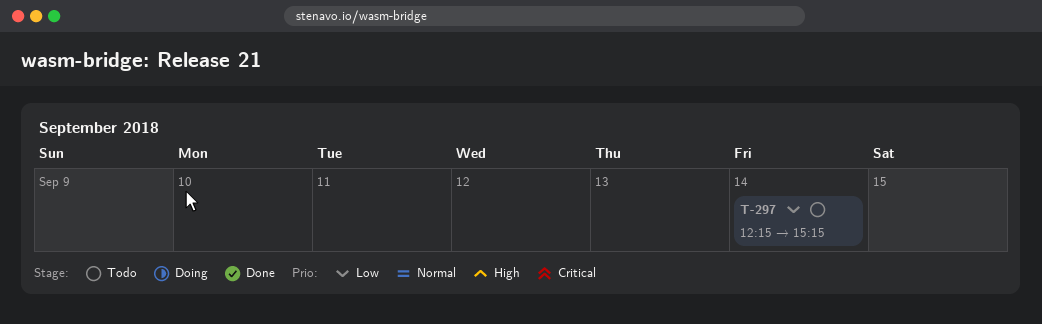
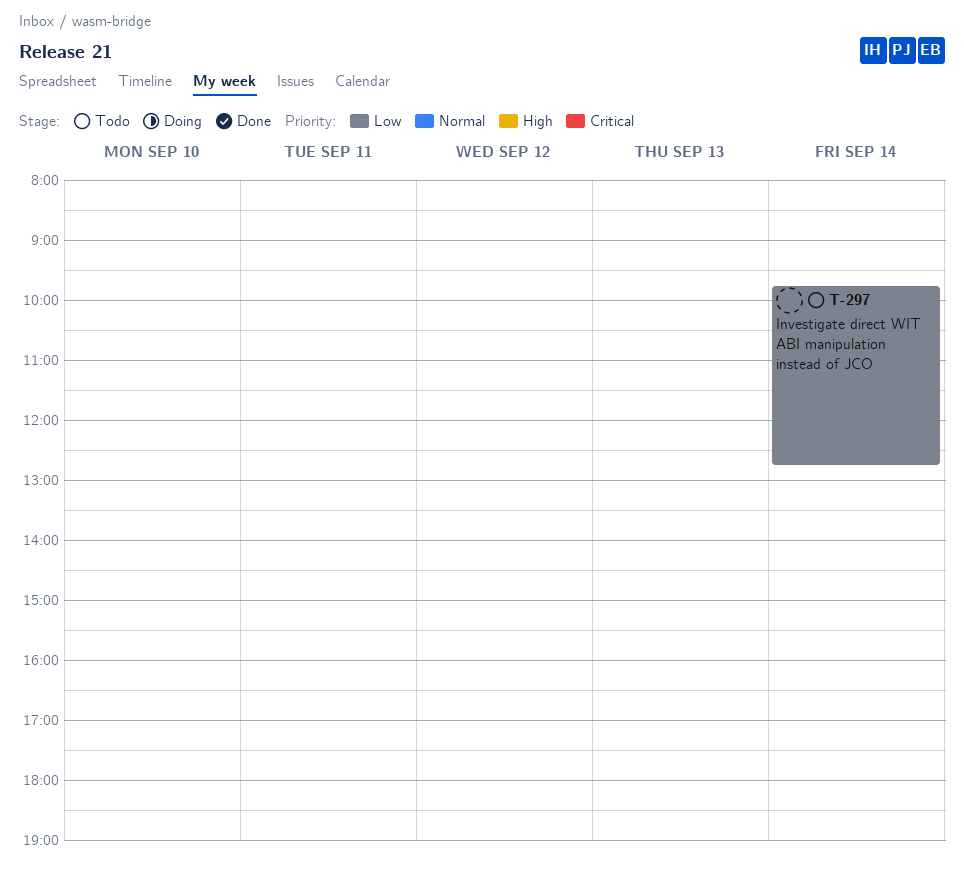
T-297, begins: 12:15 -> 09:45
T-297, ends: 15:15 -> 12:45

